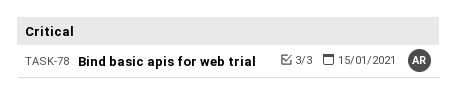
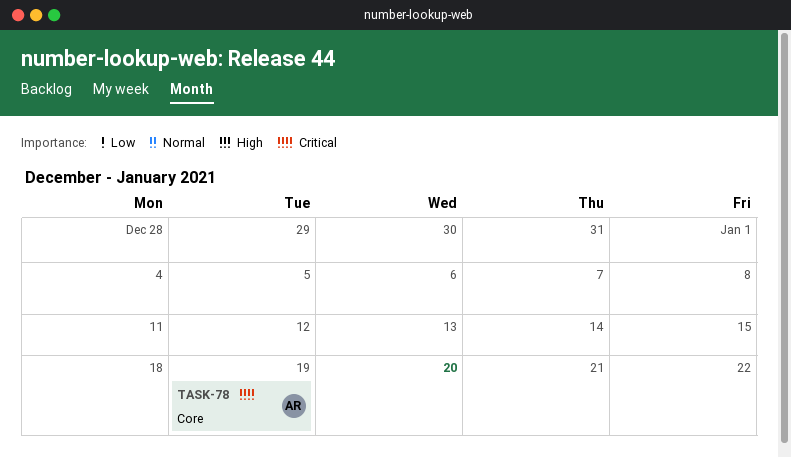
TASK-78, due: Jan 15 -> Jan 19

